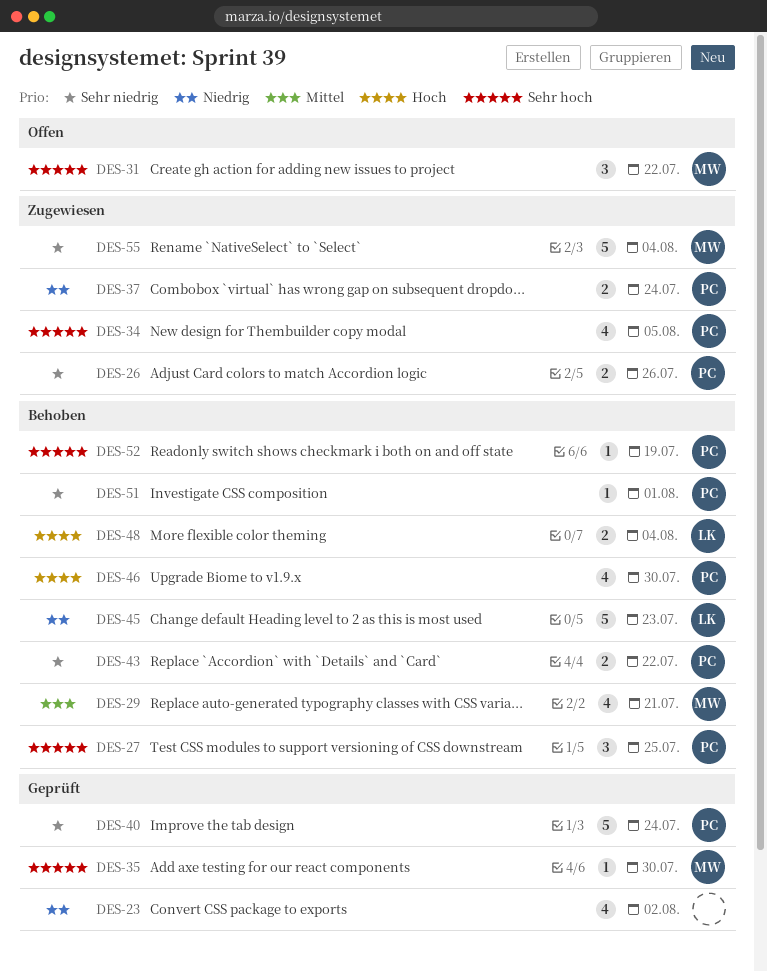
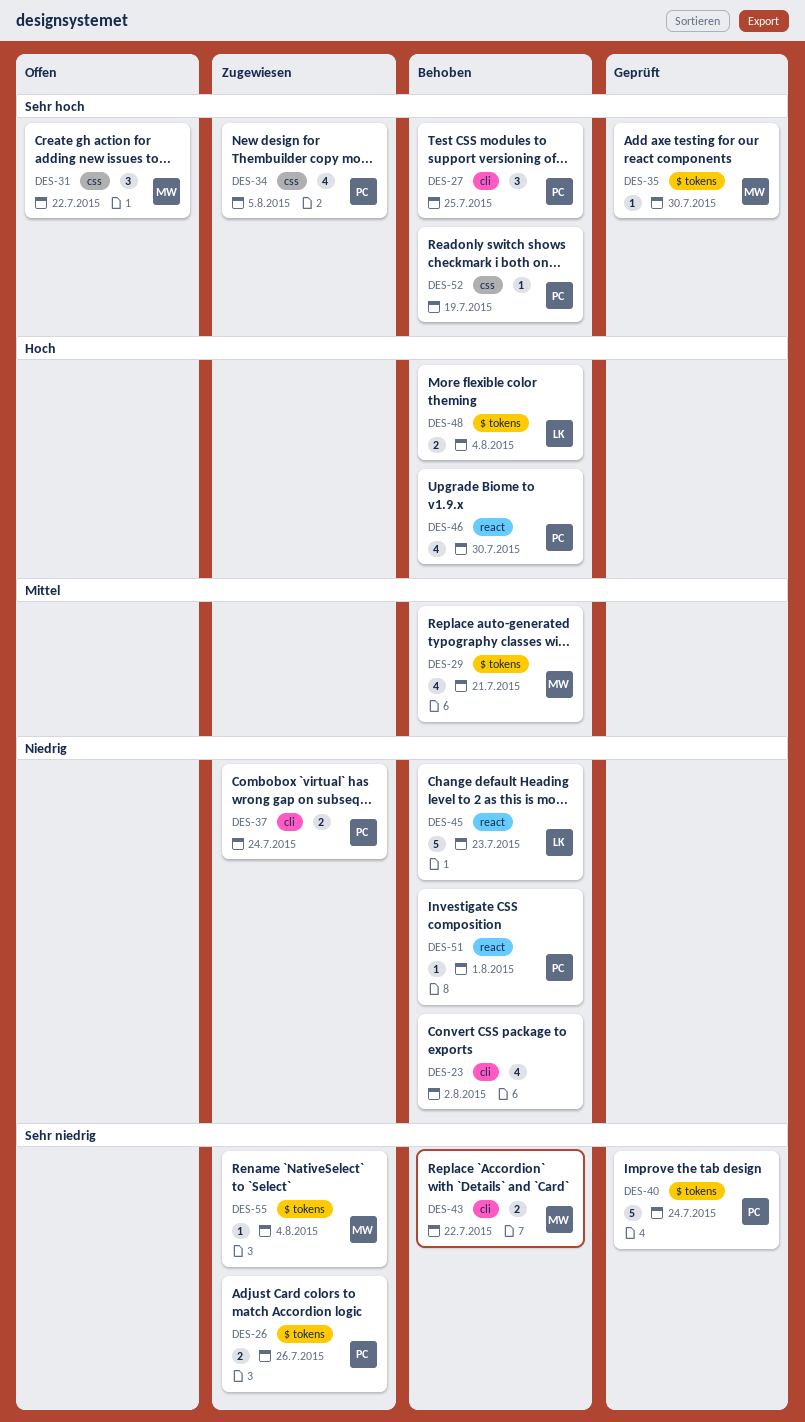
DES-23, status: Geprüft -> Behoben
DES-43, owner: PC -> MW
DES-51, priority: Sehr niedrig -> Niedrig
DES-55, estimate: 5 -> 1

